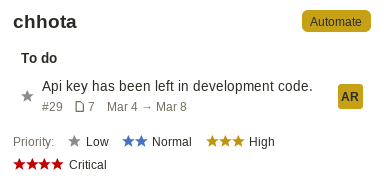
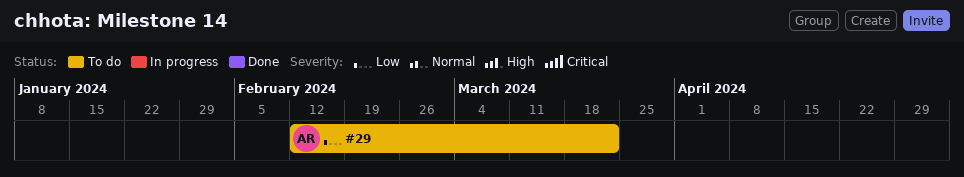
#29, start: Mar 4 -> Feb 12
#29, due: Mar 8 -> Mar 22

